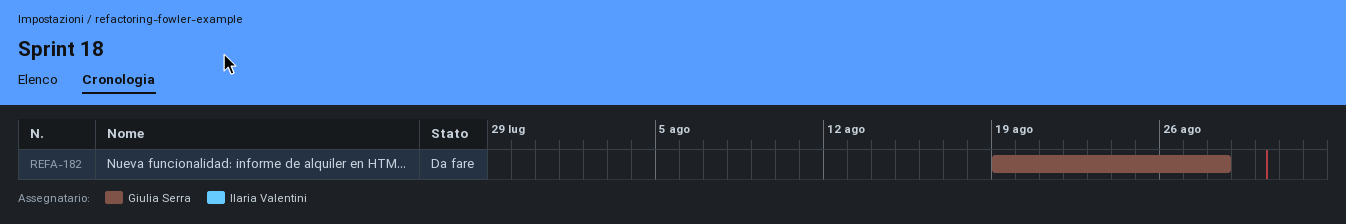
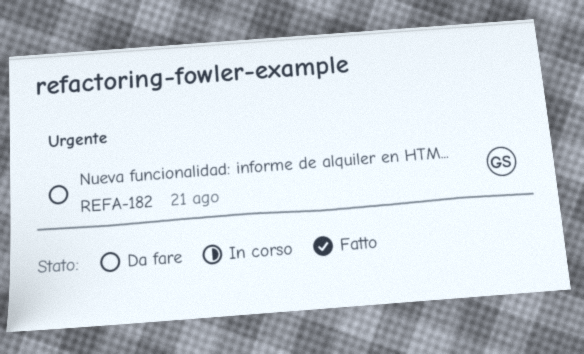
REFA-182, due: Aug 28 -> Aug 21

